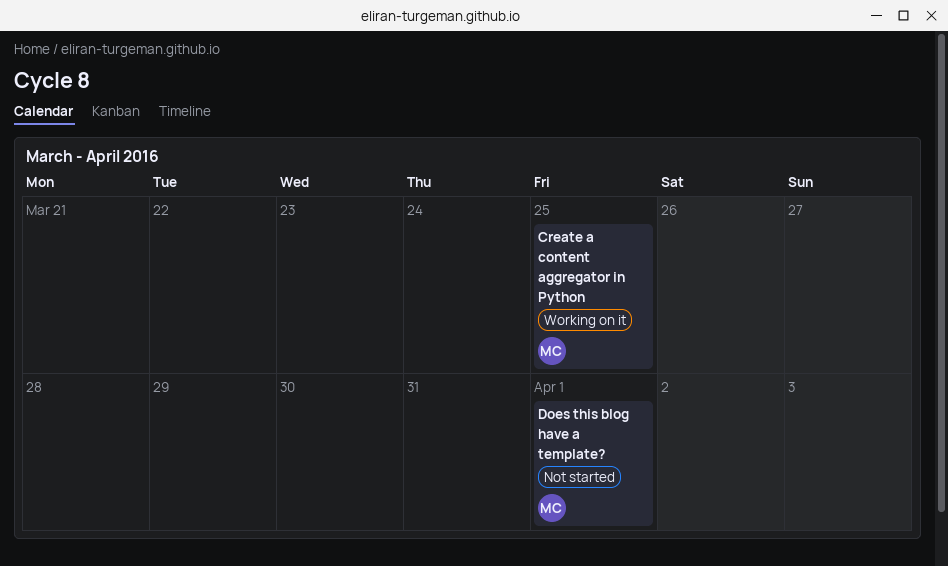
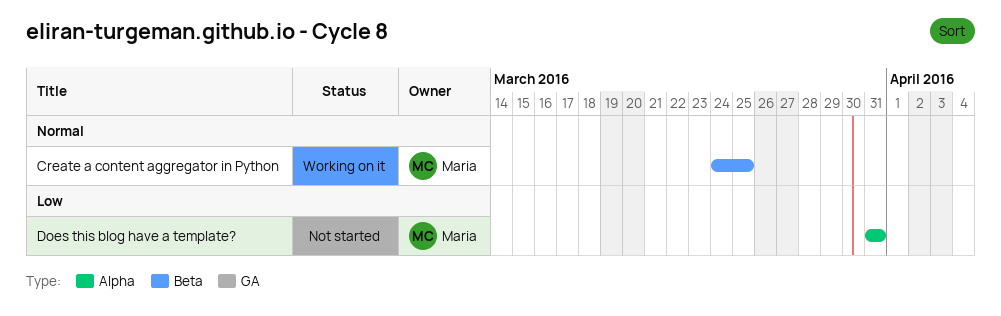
Does this blog have a template?, due: Apr 1 -> Mar 31

